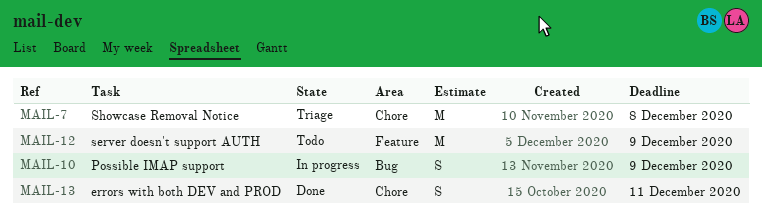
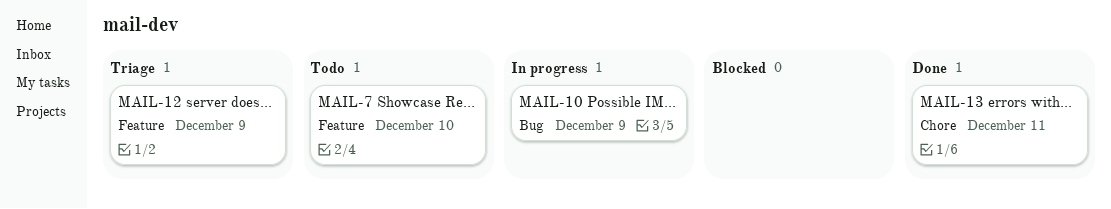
MAIL-7, status: Triage -> Todo
MAIL-7, label: Chore -> Feature
MAIL-7, due: Dec 8 -> Dec 10
MAIL-12, status: Todo -> Triage

